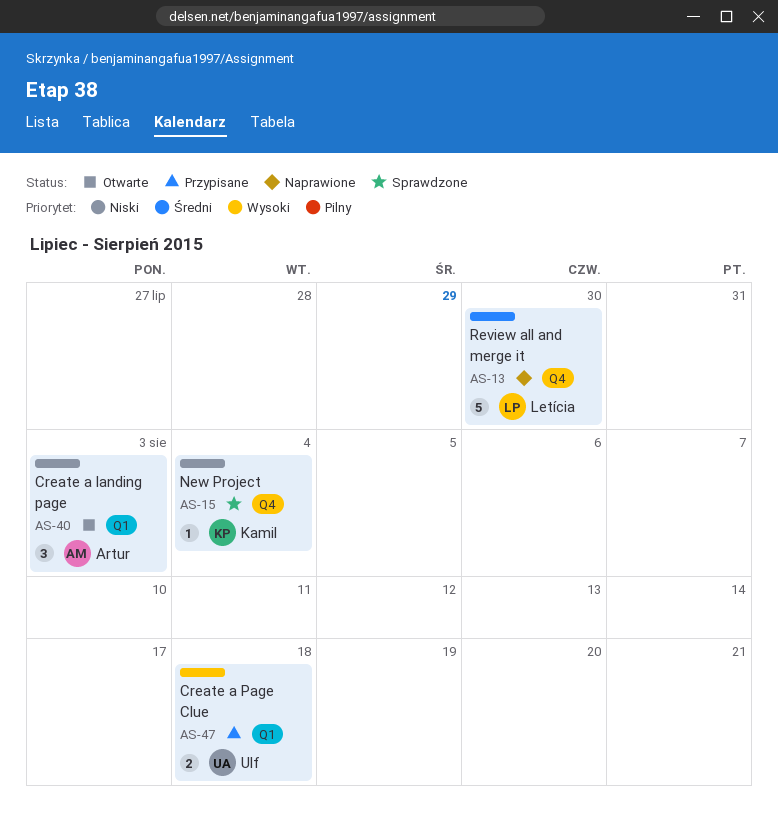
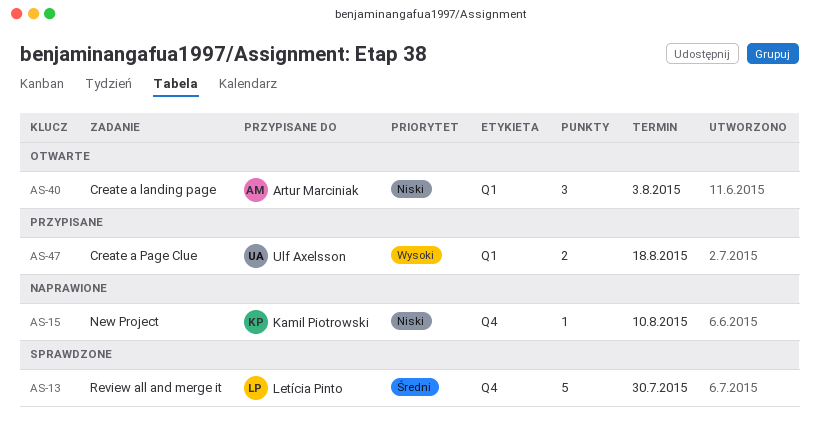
AS-13, status: Naprawione -> Sprawdzone
AS-15, status: Sprawdzone -> Naprawione
AS-15, due: Aug 4 -> Aug 10

